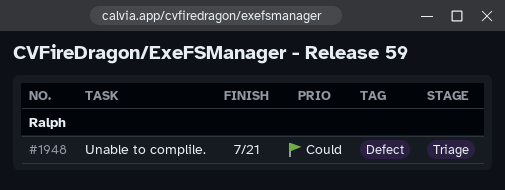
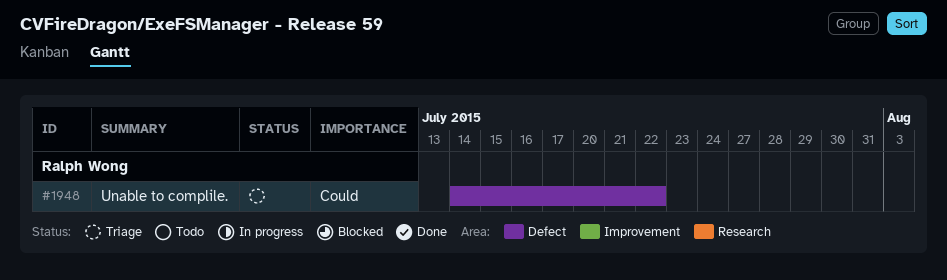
#1948, due: Jul 21 -> Jul 22

